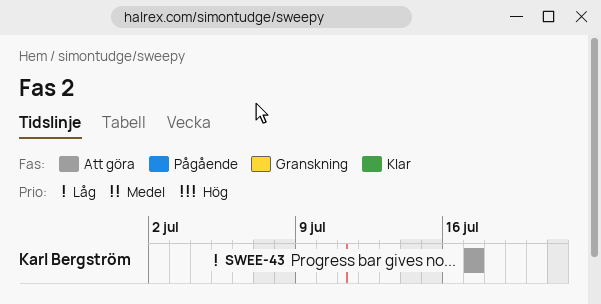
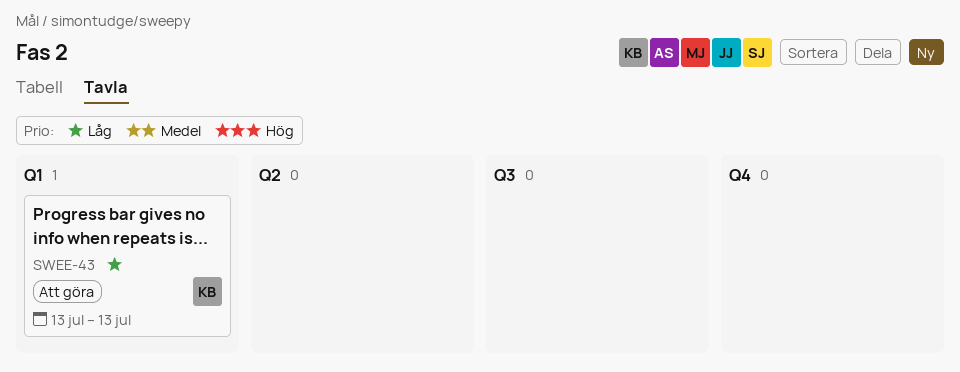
SWEE-43, start: Jul 17 -> Jul 13
SWEE-43, due: Jul 17 -> Jul 13

